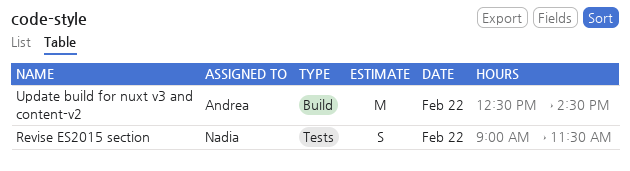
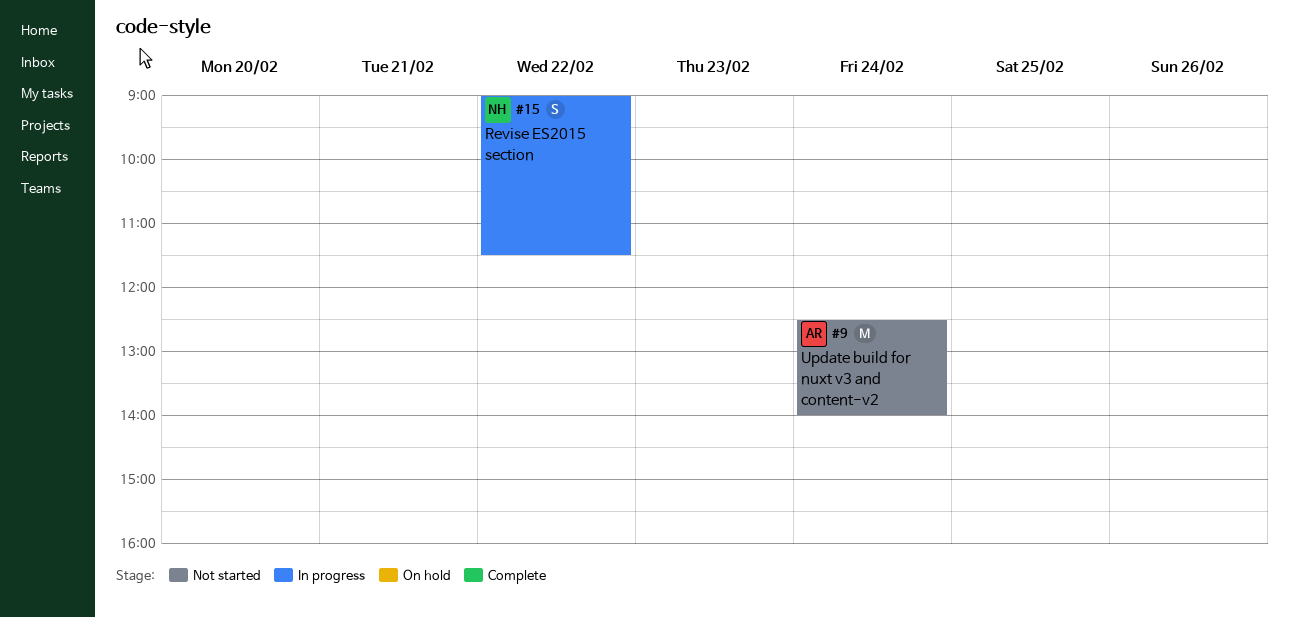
Update build for nuxt v3 and content-v2, day: Feb 22 -> Feb 24
Update build for nuxt v3 and content-v2, ends: 14:30 -> 14:00

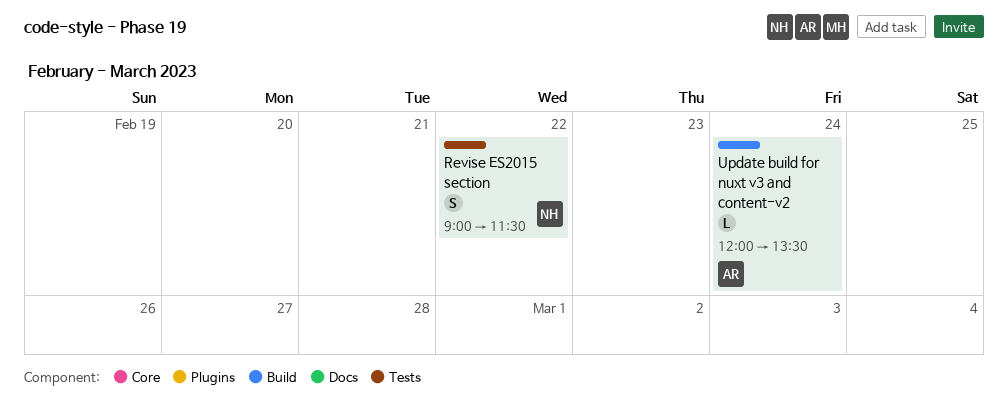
Update build for nuxt v3 and content-v2, estimate: M -> L
Update build for nuxt v3 and content-v2, begins: 12:30 -> 12:00
Update build for nuxt v3 and content-v2, ends: 14:00 -> 13:30

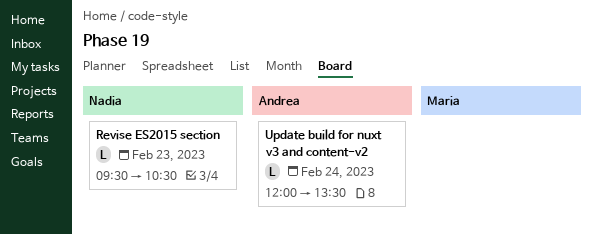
Revise ES2015 section, estimate: S -> L
Revise ES2015 section, day: Feb 22 -> Feb 23
Revise ES2015 section, begins: 09:00 -> 09:30
Revise ES2015 section, ends: 11:30 -> 10:30

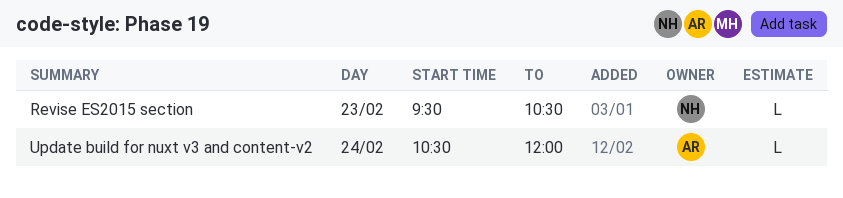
Update build for nuxt v3 and content-v2, begins: 12:00 -> 10:30
Update build for nuxt v3 and content-v2, ends: 13:30 -> 12:00

